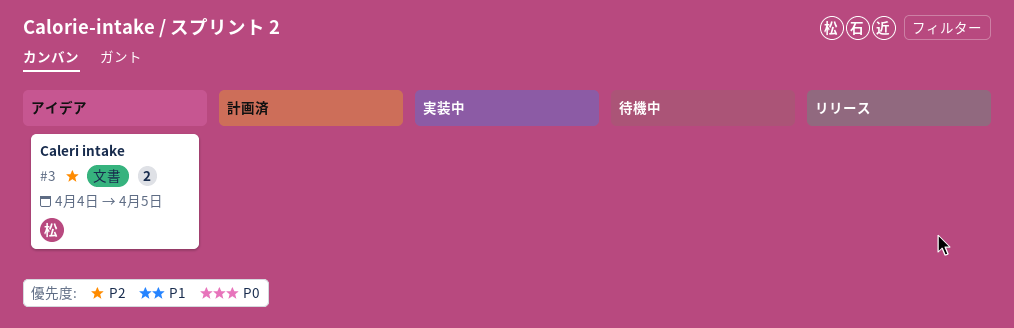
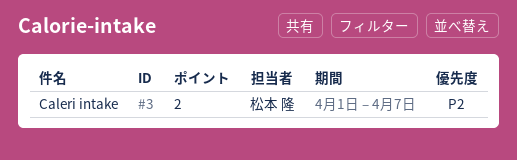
#3, start: Apr 4 -> Apr 1
#3, due: Apr 5 -> Apr 7

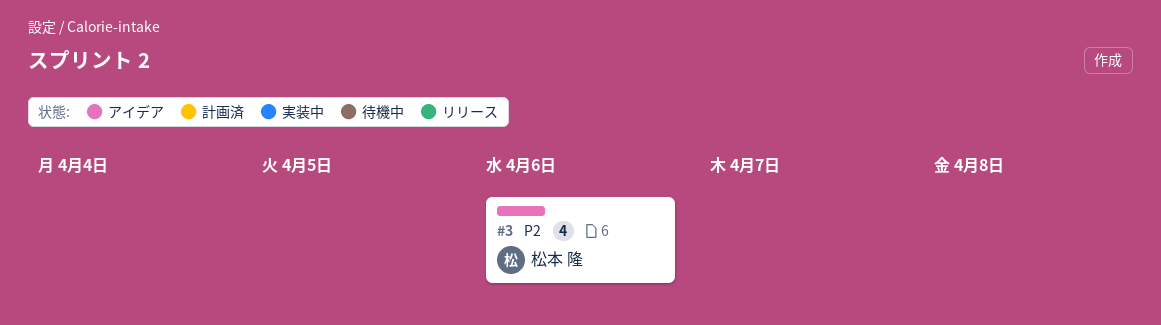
#3, estimate: 2 -> 4
#3, due: Apr 7 -> Apr 6

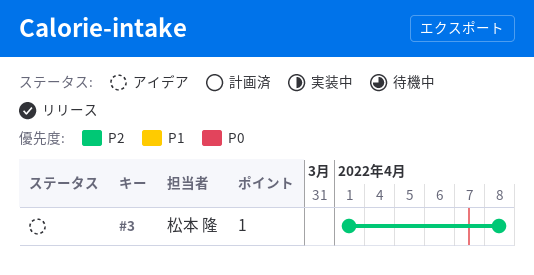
#3, estimate: 4 -> 1
#3, due: Apr 6 -> Apr 8

